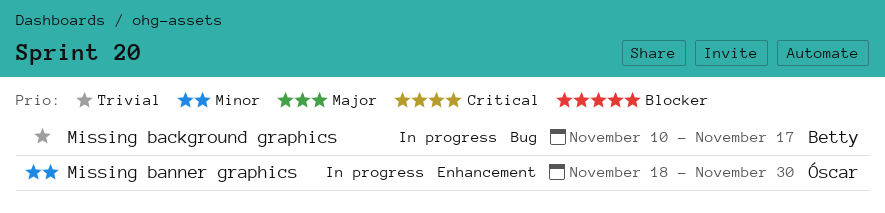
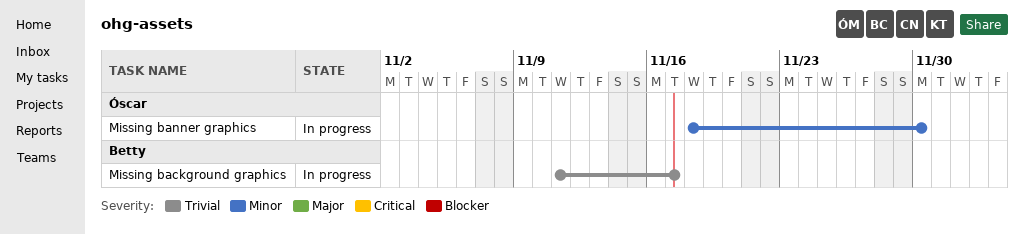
Missing background graphics, start: Nov 10 -> Nov 11

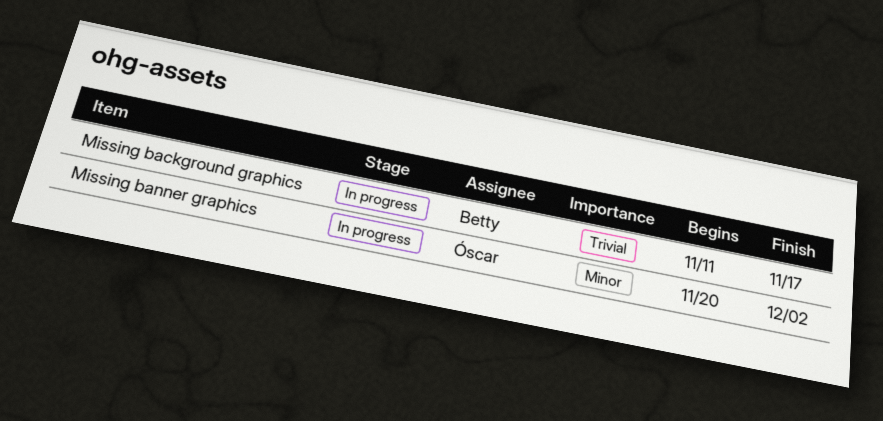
Missing banner graphics, start: Nov 18 -> Nov 20
Missing banner graphics, due: Nov 30 -> Dec 2

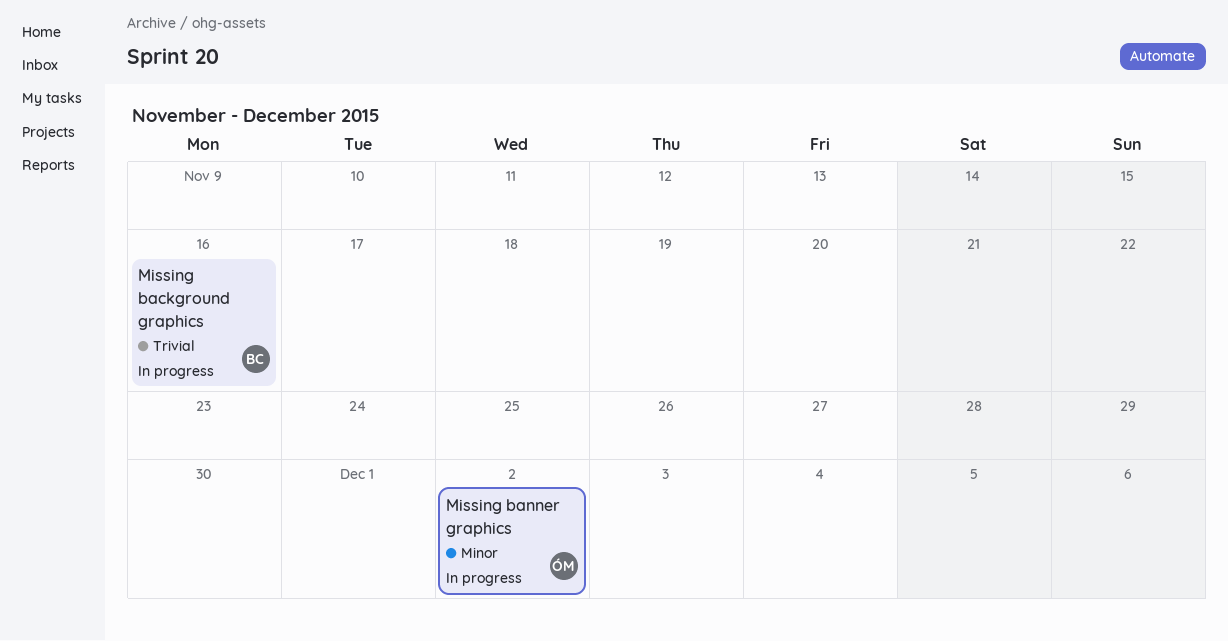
Missing background graphics, due: Nov 17 -> Nov 16

